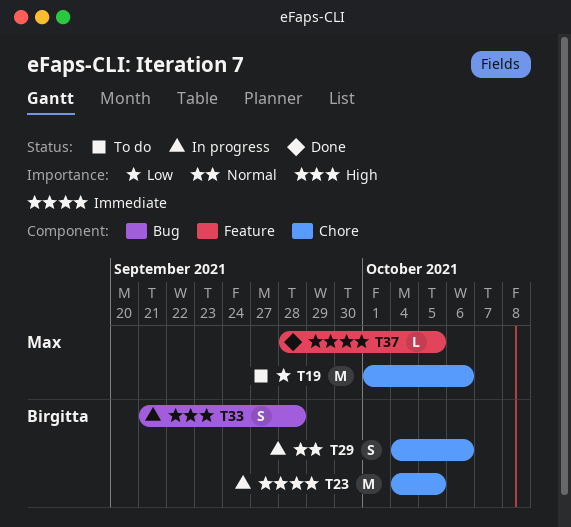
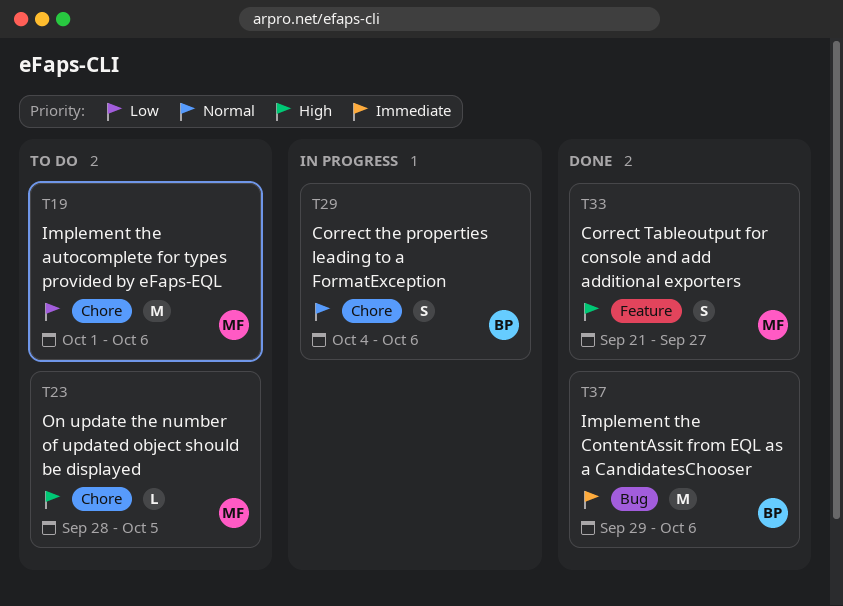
T23, status: In progress -> To do
T23, owner: Birgitta -> Max
T23, priority: Immediate -> High
T23, estimate: M -> L
T23, start: Oct 4 -> Sep 28
T33, status: In progress -> Done
T33, owner: Birgitta -> Max
T33, label: Bug -> Feature
T33, due: Sep 28 -> Sep 27
T37, owner: Max -> Birgitta
T37, label: Feature -> Bug
T37, estimate: L -> M
T37, start: Sep 28 -> Sep 29
T37, due: Oct 5 -> Oct 6

